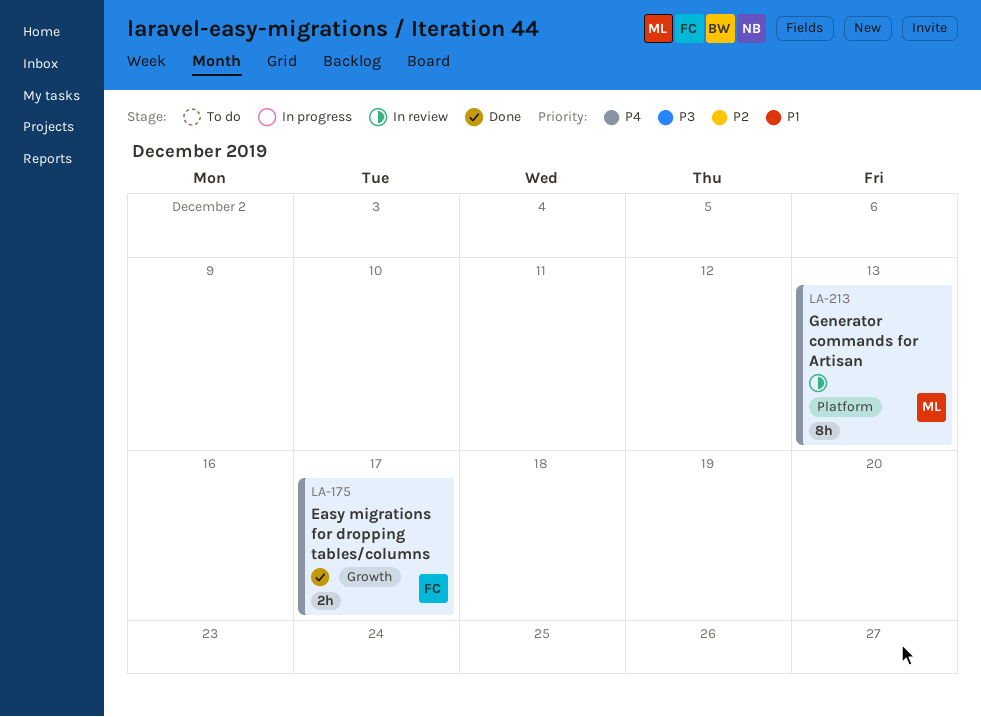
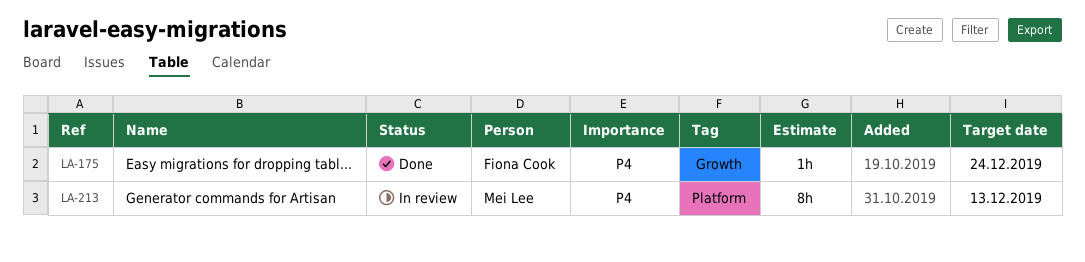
LA-175, estimate: 2h -> 1h
LA-175, due: Dec 17 -> Dec 24

